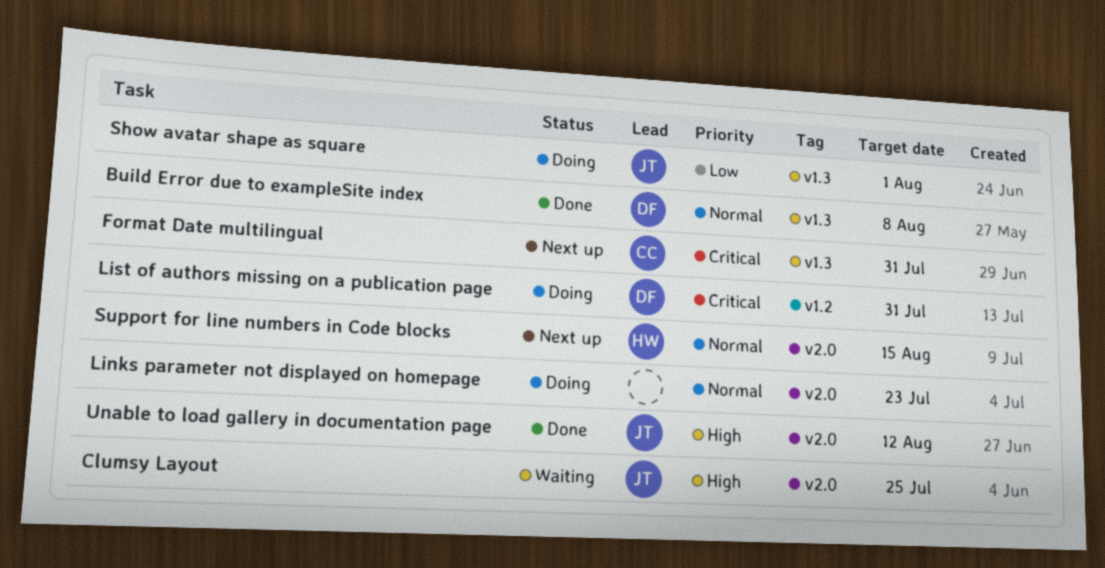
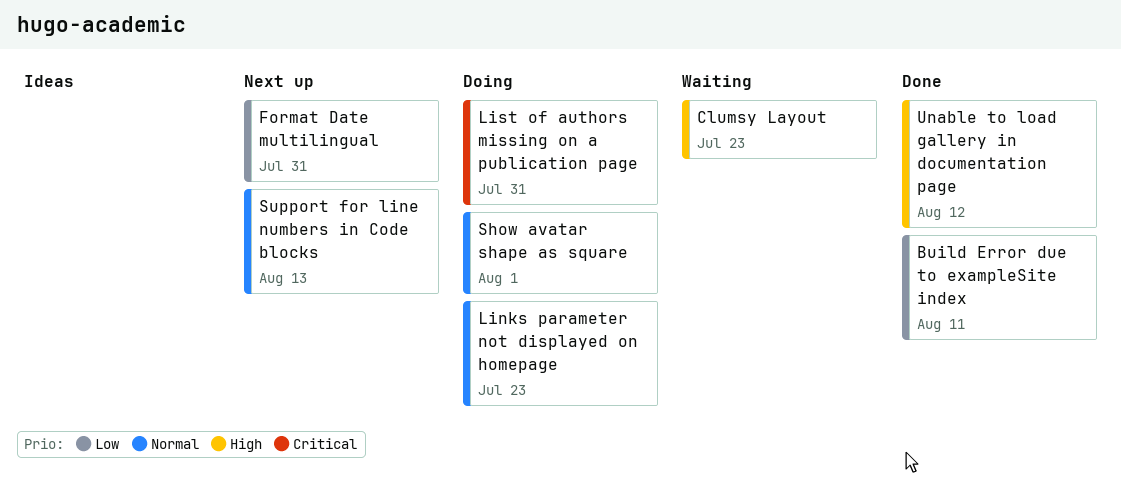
Build Error due to exampleSite index, priority: Normal -> Low
Build Error due to exampleSite index, due: Aug 8 -> Aug 11
Clumsy Layout, due: Jul 25 -> Jul 23
Format Date multilingual, priority: Critical -> Low
Show avatar shape as square, priority: Low -> Normal
Support for line numbers in Code blocks, due: Aug 15 -> Aug 13

